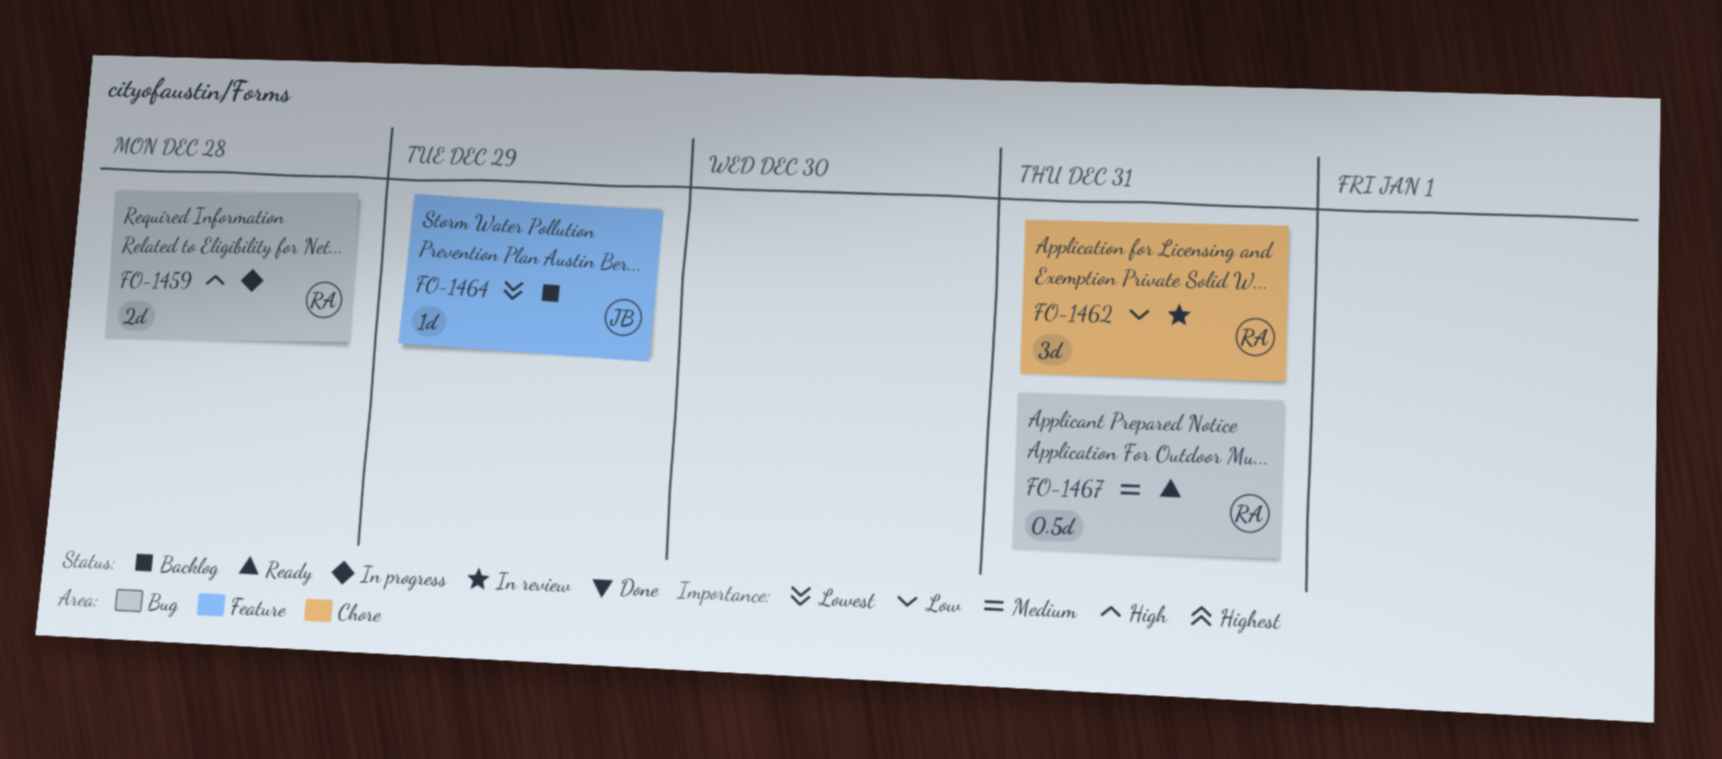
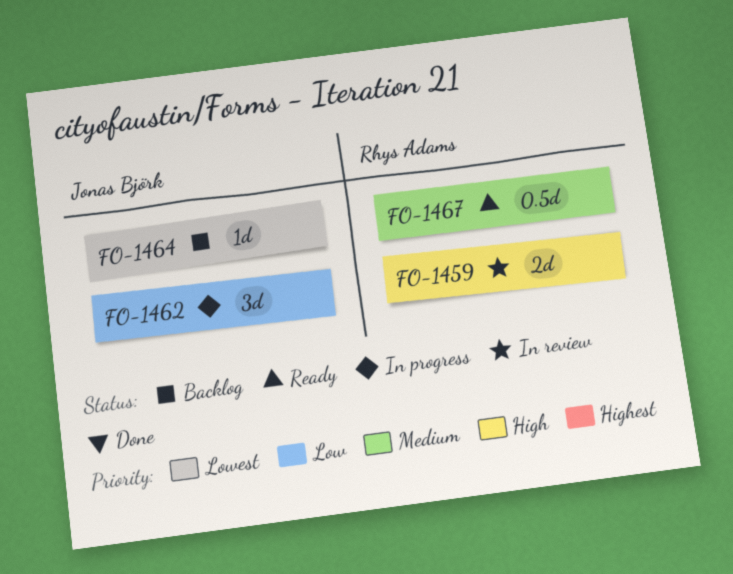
FO-1459, status: In progress -> In review
FO-1462, status: In review -> In progress
FO-1462, owner: Rhys Adams -> Jonas Björk

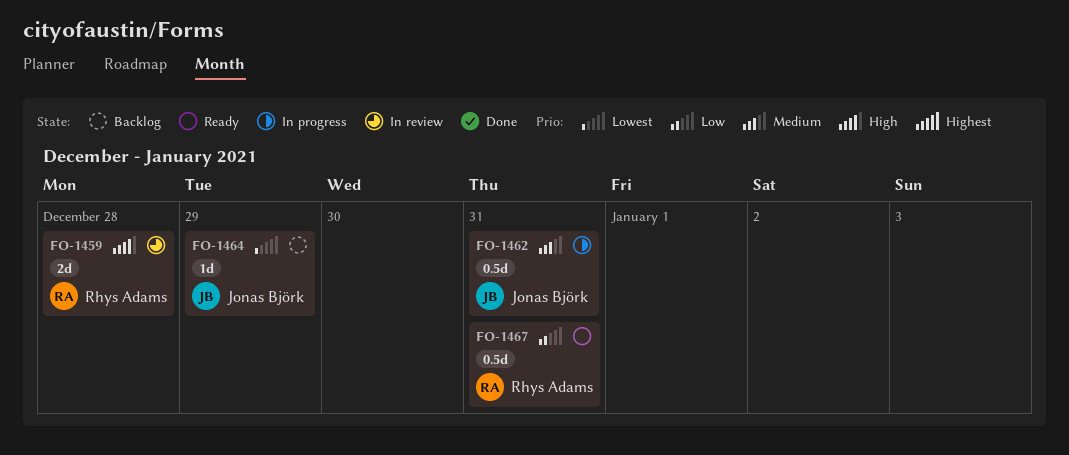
FO-1462, priority: Low -> Medium
FO-1462, estimate: 3d -> 0.5d
FO-1467, priority: Medium -> Low

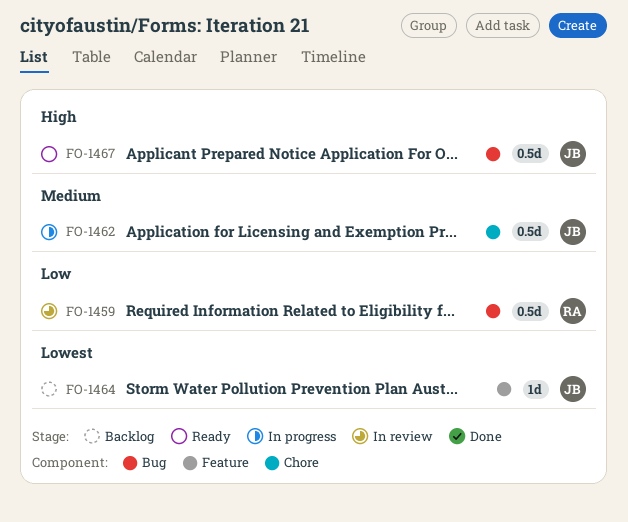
FO-1459, priority: High -> Low
FO-1459, estimate: 2d -> 0.5d
FO-1467, owner: Rhys Adams -> Jonas Björk
FO-1467, priority: Low -> High

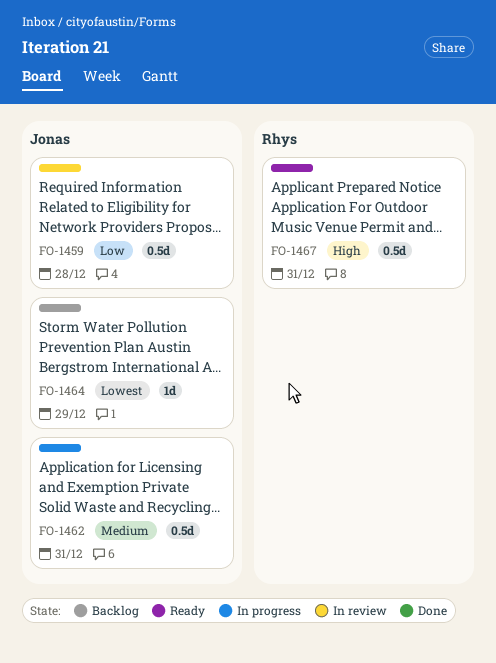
FO-1459, owner: Rhys -> Jonas
FO-1467, owner: Jonas -> Rhys

